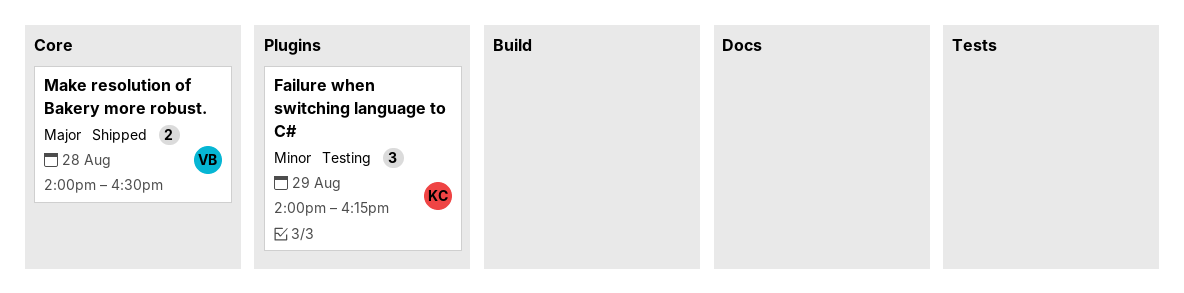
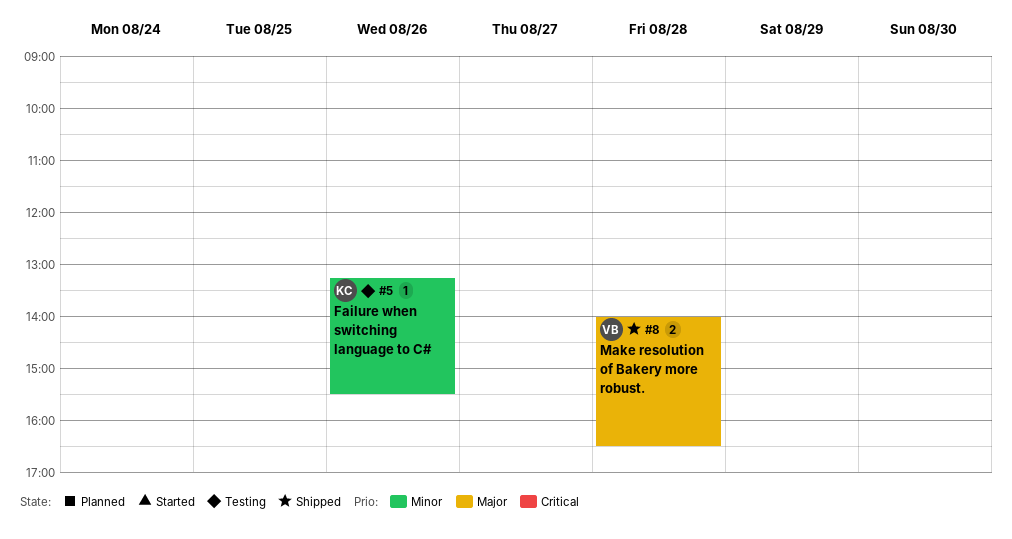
Failure when switching language to C#, estimate: 3 -> 1
Failure when switching language to C#, day: Aug 29 -> Aug 26
Failure when switching language to C#, begins: 14:00 -> 13:15
Failure when switching language to C#, ends: 16:15 -> 15:30

